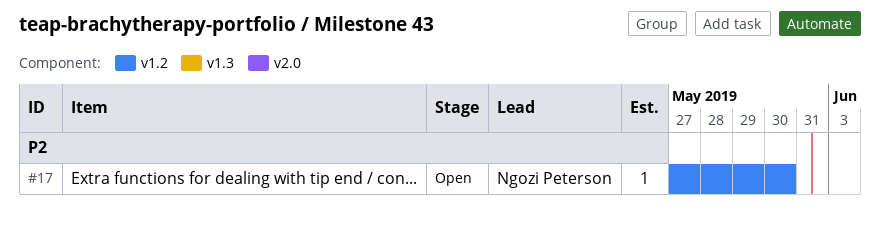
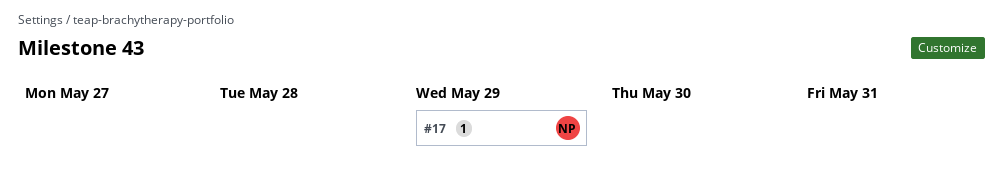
#17, due: May 30 -> May 29

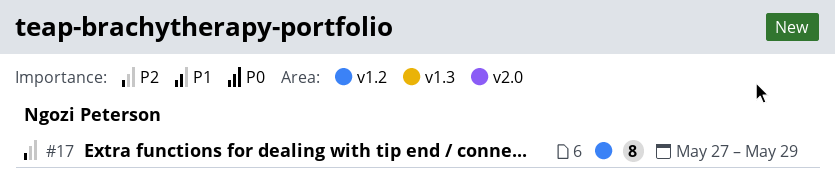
#17, estimate: 1 -> 8

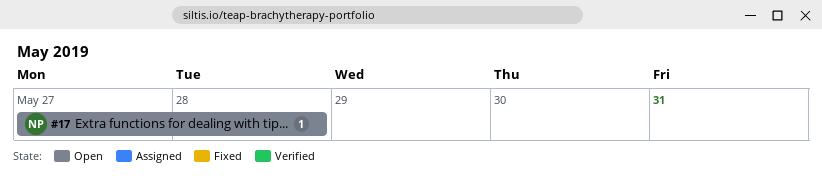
#17, estimate: 8 -> 1
#17, due: May 29 -> May 28

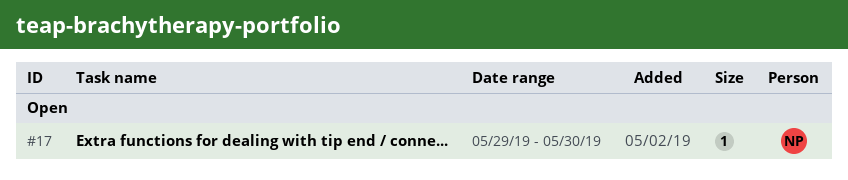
#17, start: May 27 -> May 29
#17, due: May 28 -> May 30

